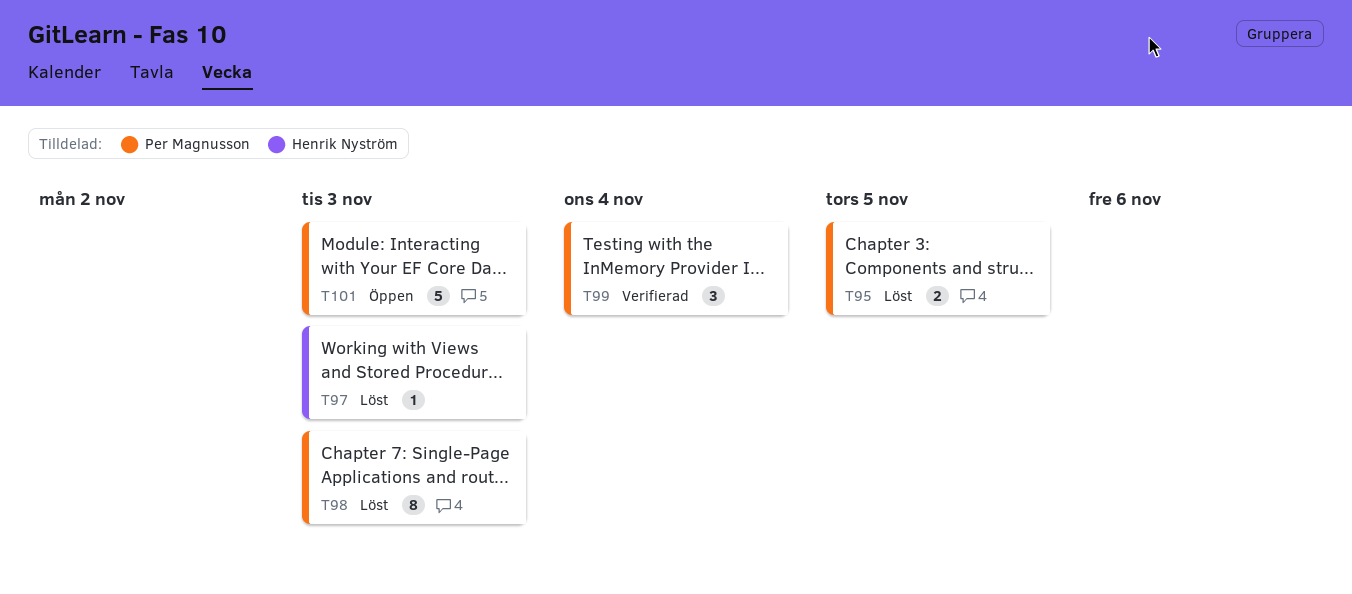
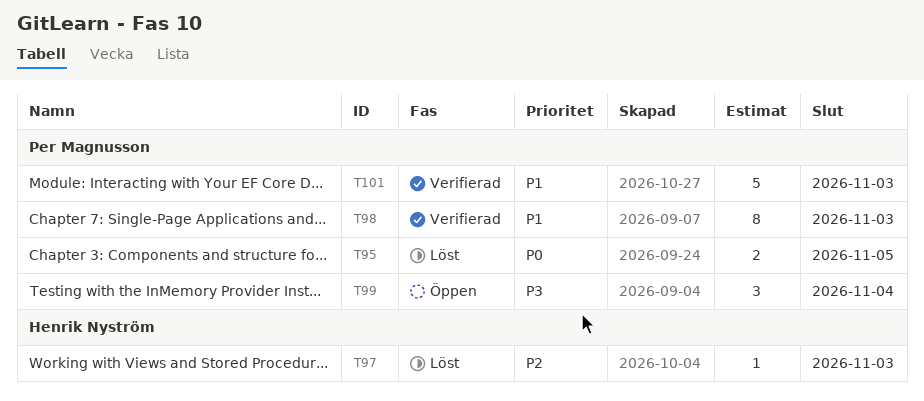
T98, status: Löst -> Verifierad
T99, status: Verifierad -> Öppen
T101, status: Öppen -> Verifierad

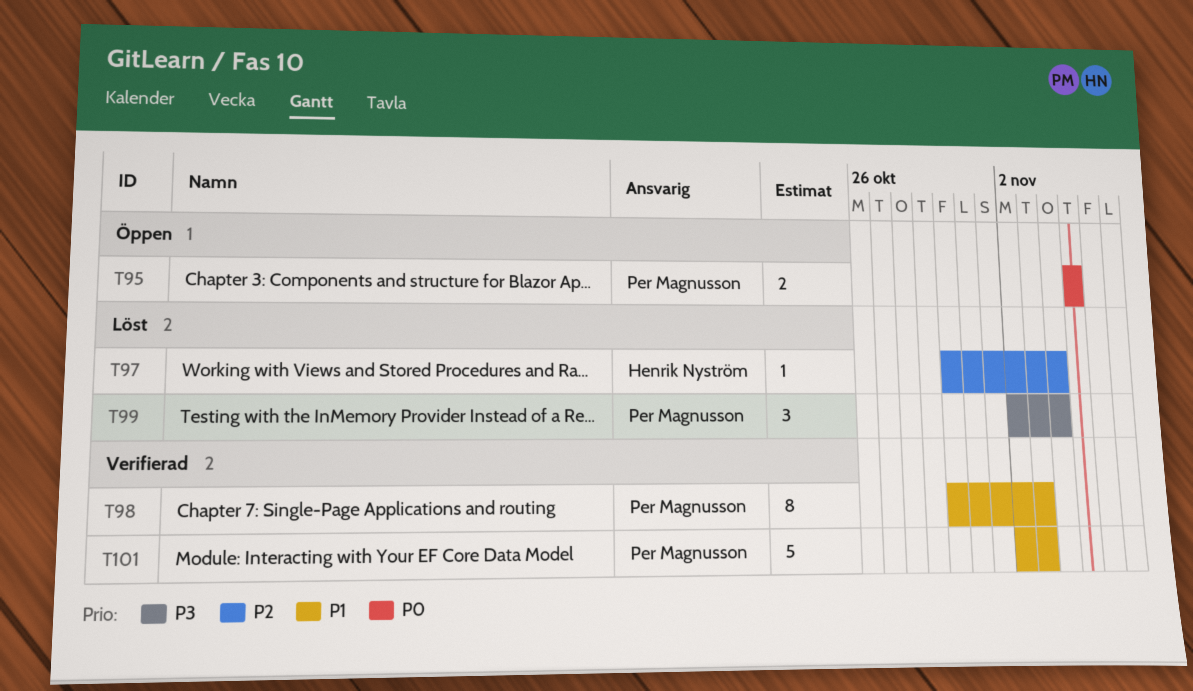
T95, status: Löst -> Öppen
T97, due: Nov 3 -> Nov 4
T99, status: Öppen -> Löst

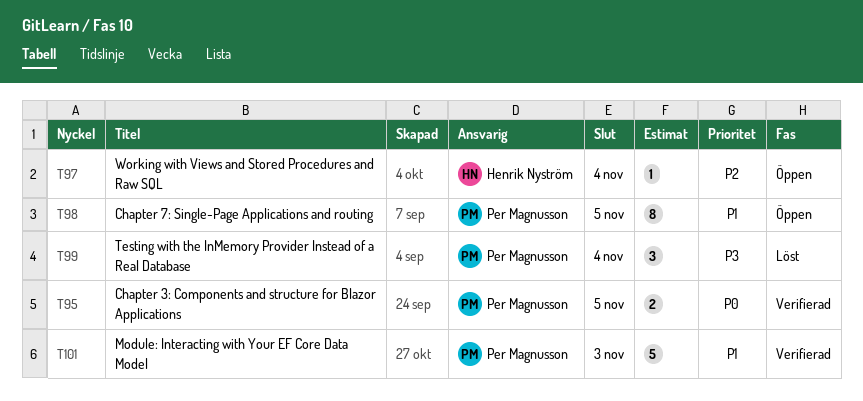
T95, status: Öppen -> Verifierad
T97, status: Löst -> Öppen
T98, status: Verifierad -> Öppen
T98, due: Nov 3 -> Nov 5

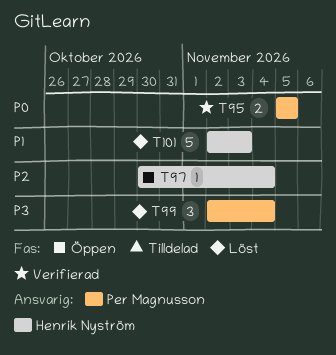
T98: present -> none
T101, status: Verifierad -> Löst
T101, owner: Per Magnusson -> Henrik Nyström

